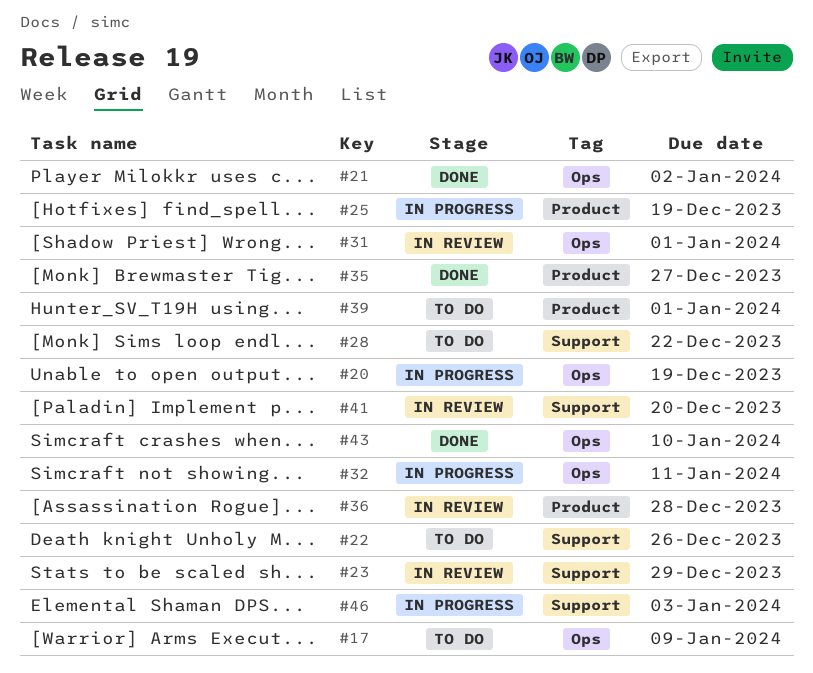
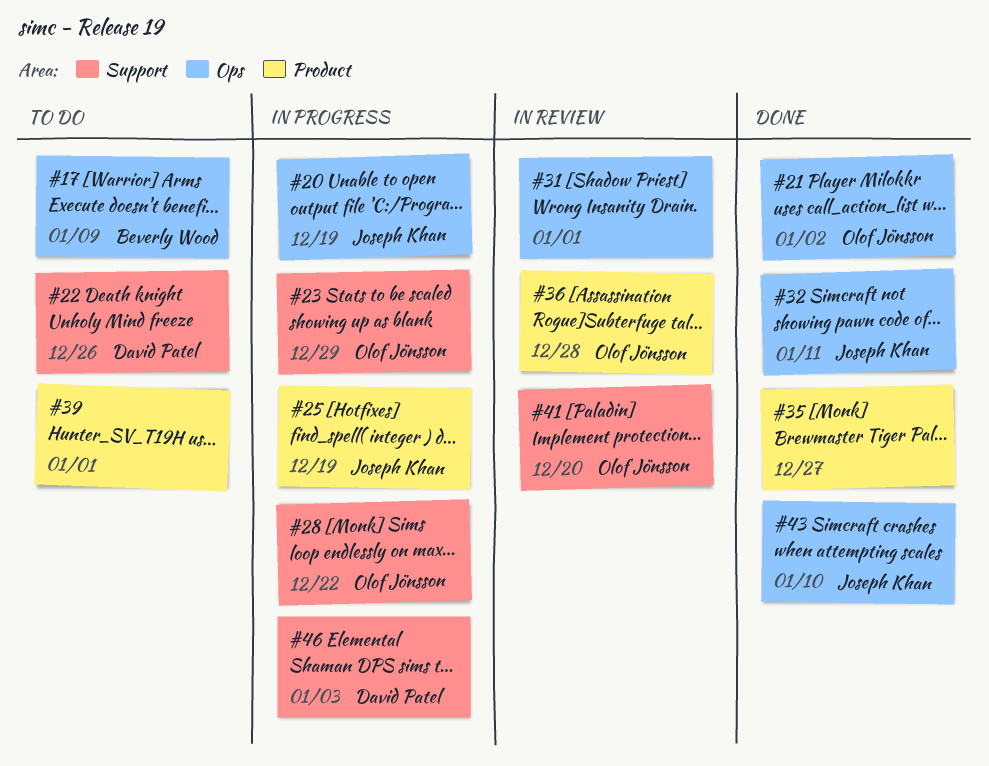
#23, status: In review -> In progress
#28, status: To do -> In progress
#32, status: In progress -> Done

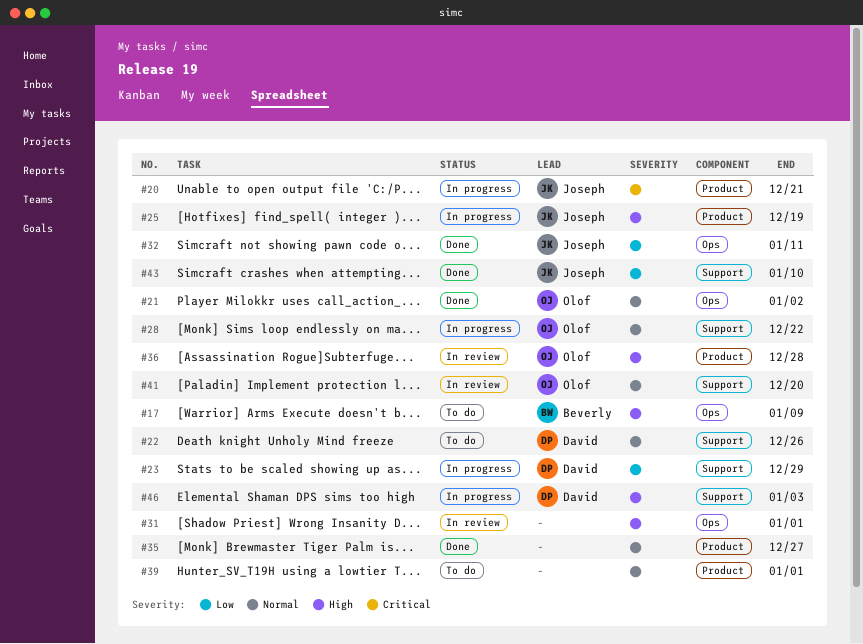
#20, label: Ops -> Product
#20, due: Dec 19 -> Dec 21
#23, owner: Olof Jönsson -> David Patel
#43, label: Ops -> Support

